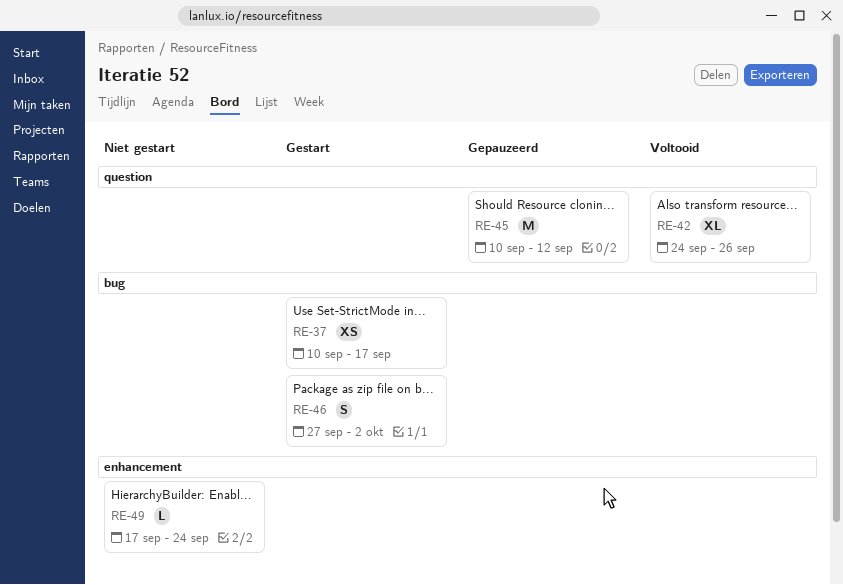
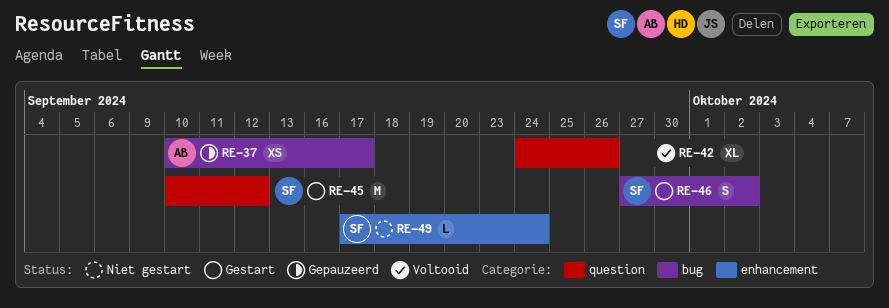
RE-37, status: Gestart -> Gepauzeerd
RE-45, status: Gepauzeerd -> Gestart

